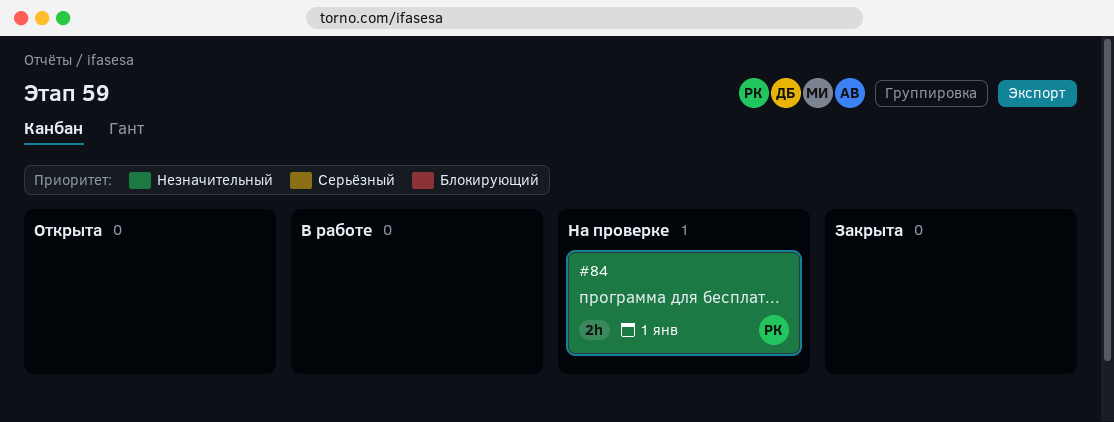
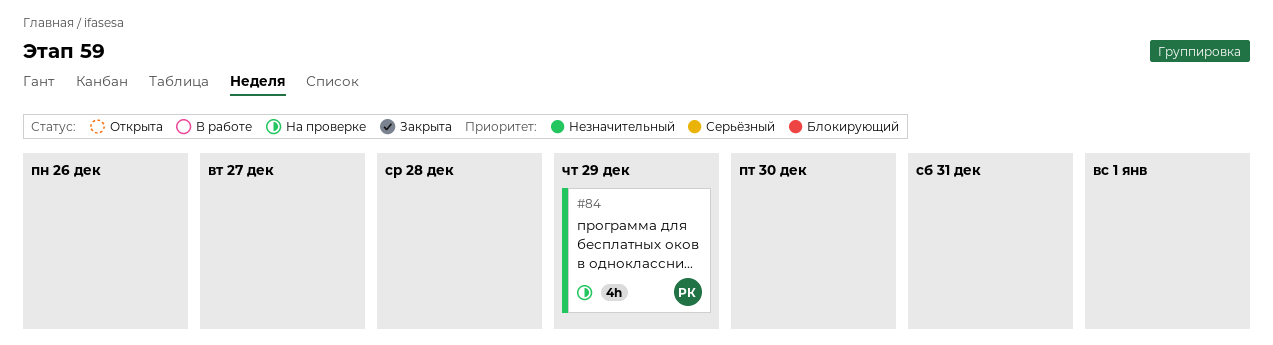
#84, estimate: 2h -> 4h
#84, due: Jan 1 -> Dec 29

